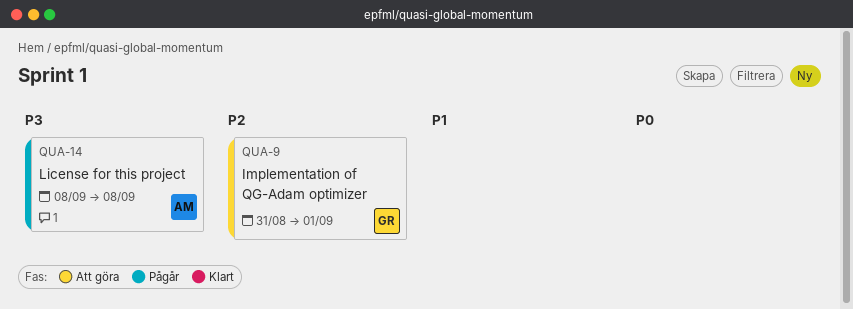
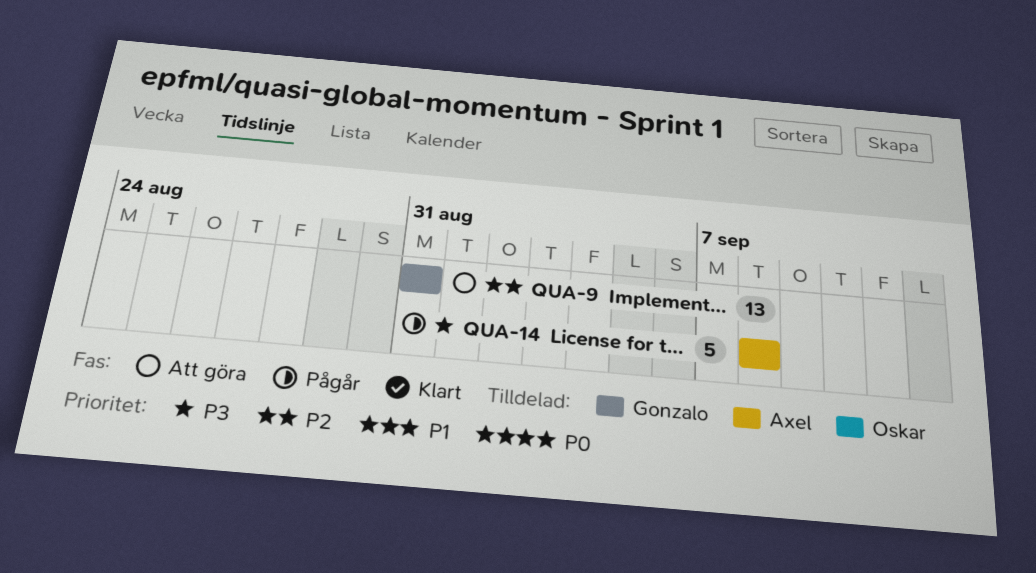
QUA-9, due: Sep 1 -> Aug 31

